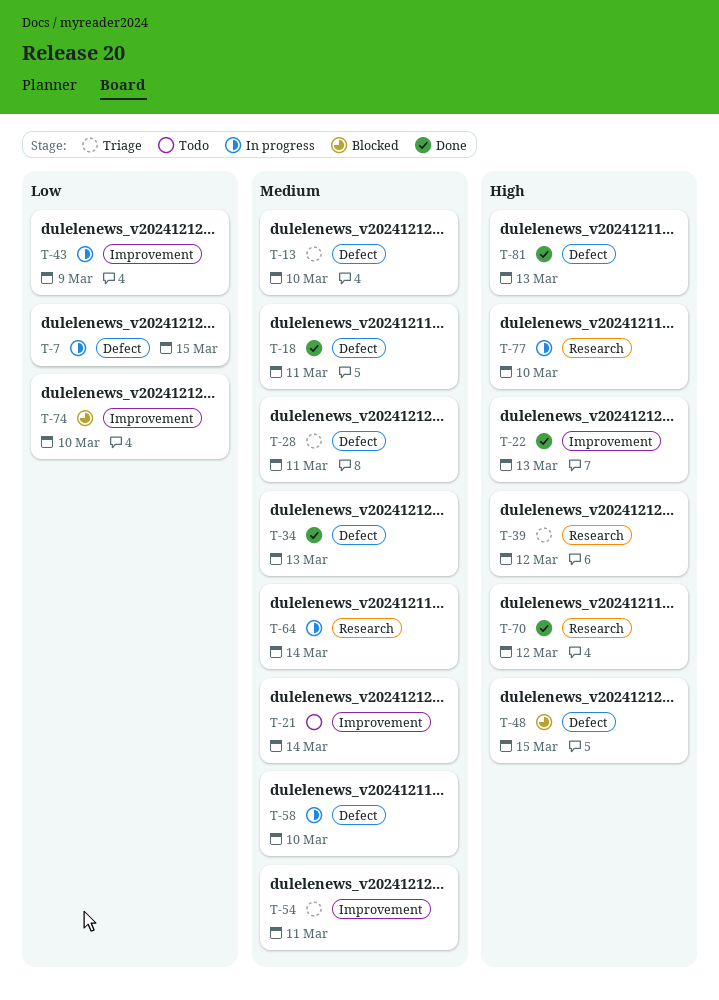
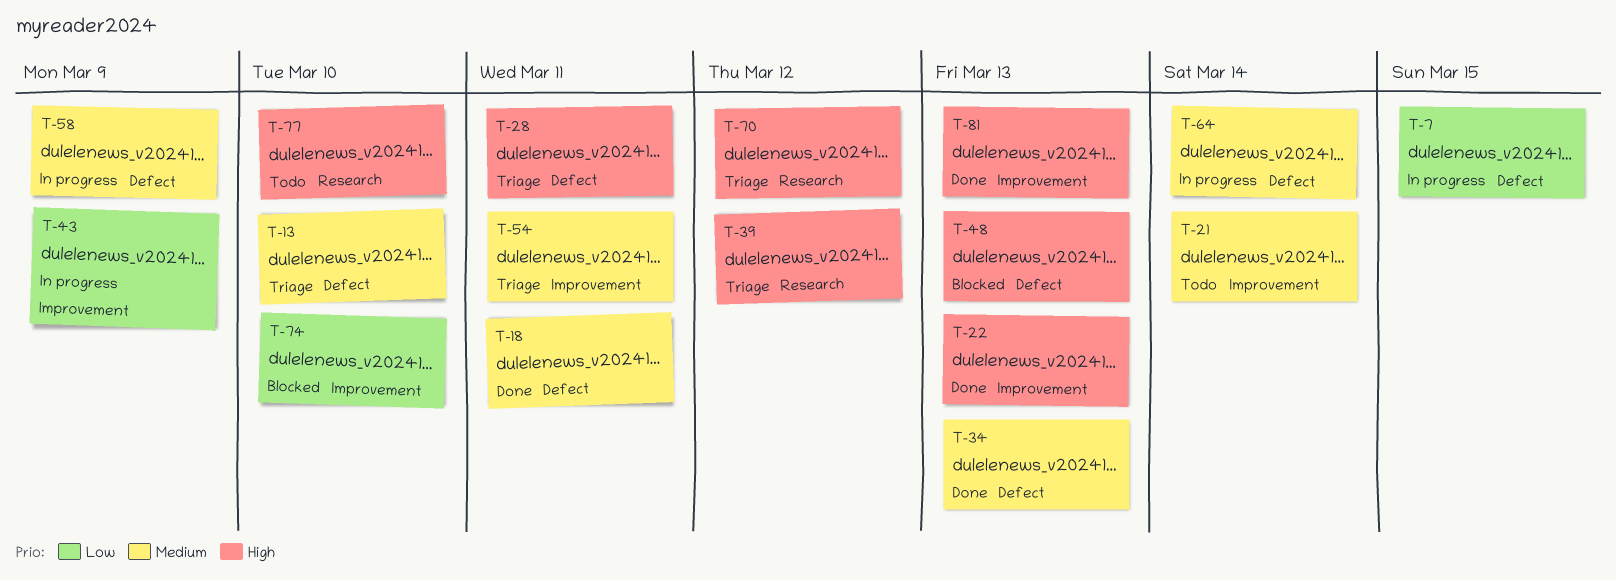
T-28, priority: Medium -> High
T-48, due: Mar 15 -> Mar 13
T-58, due: Mar 10 -> Mar 9
T-64, label: Research -> Defect
T-70, status: Done -> Triage
T-77, status: In progress -> Todo
T-81, label: Defect -> Improvement

